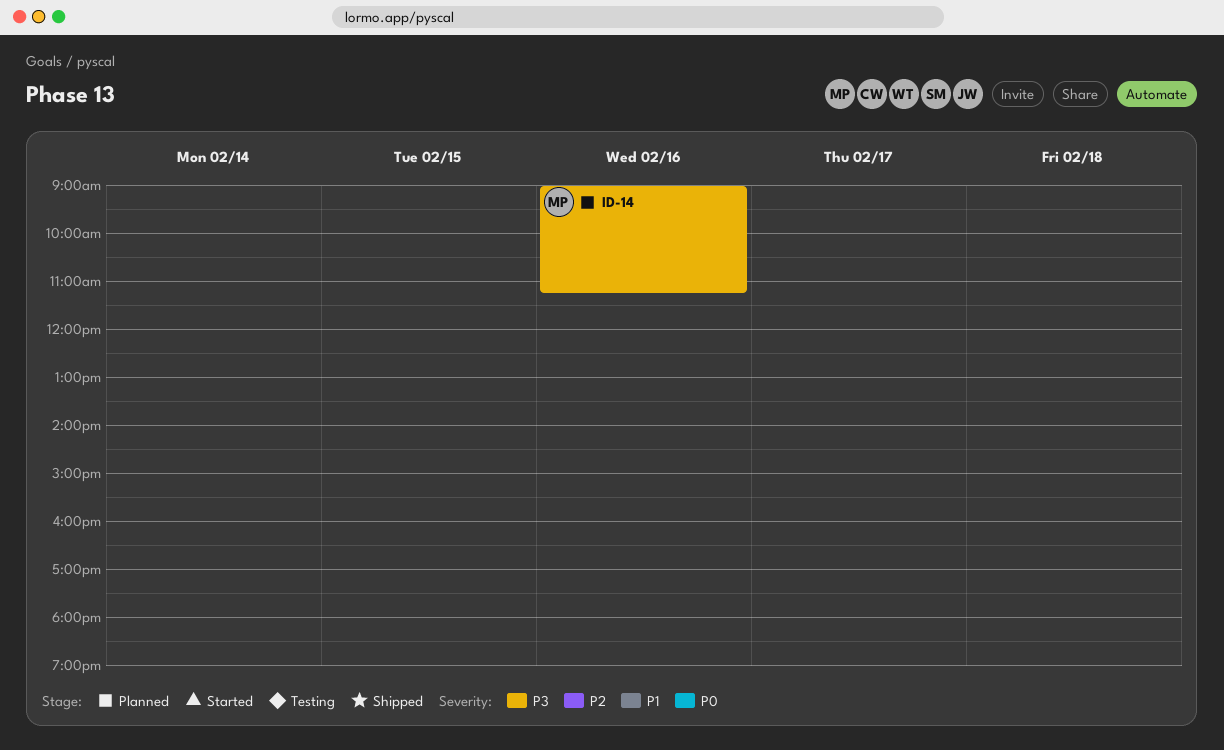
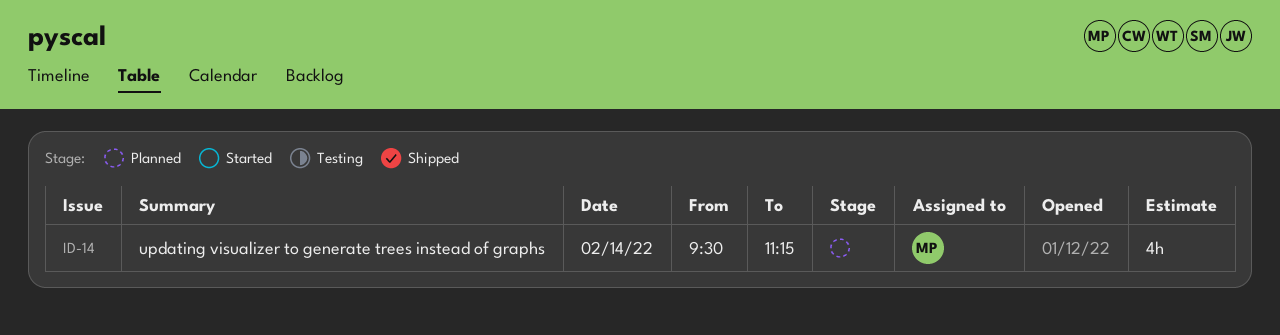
ID-14, day: Feb 16 -> Feb 14
ID-14, begins: 09:00 -> 09:30

